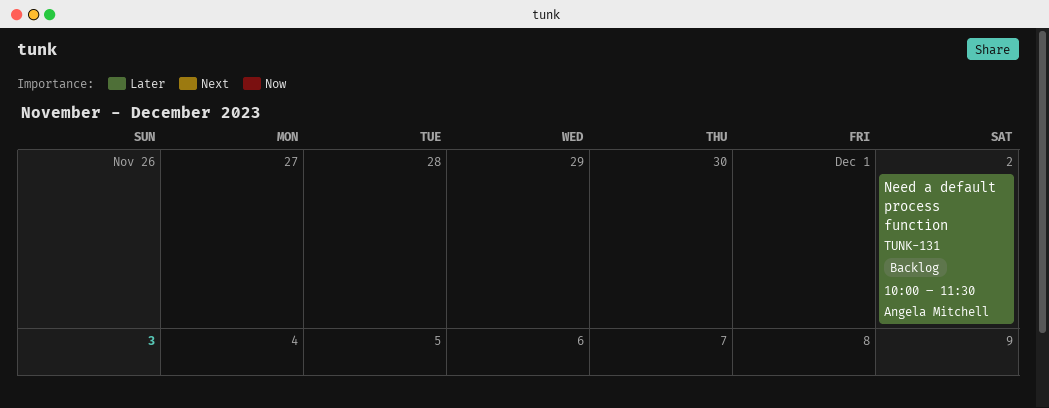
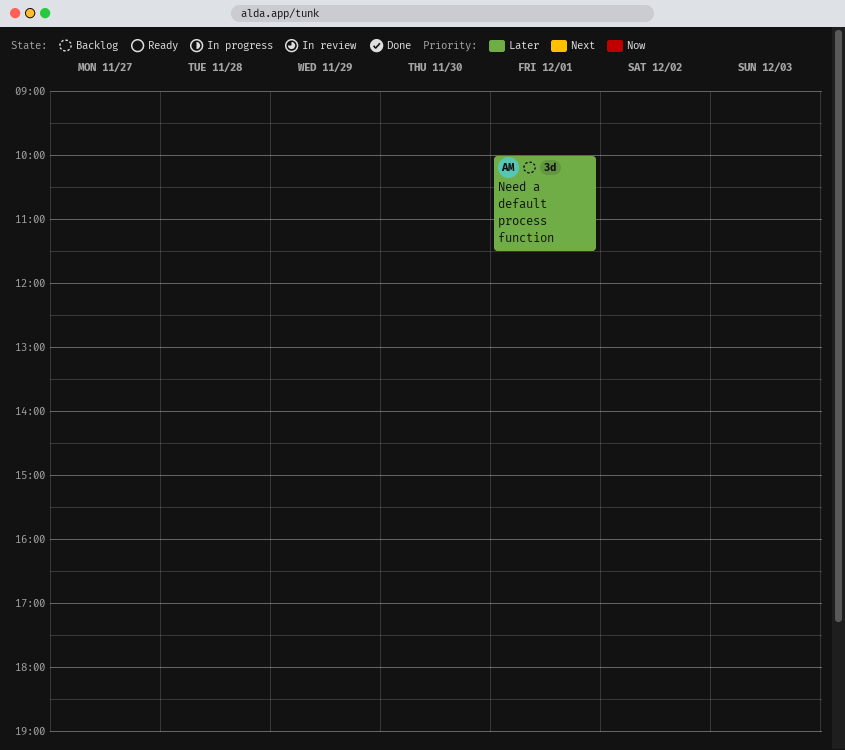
Need a default process function, day: Dec 2 -> Dec 1

